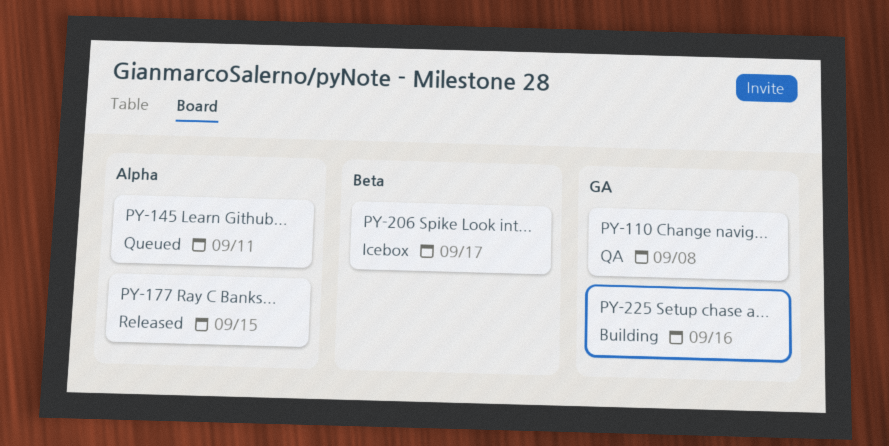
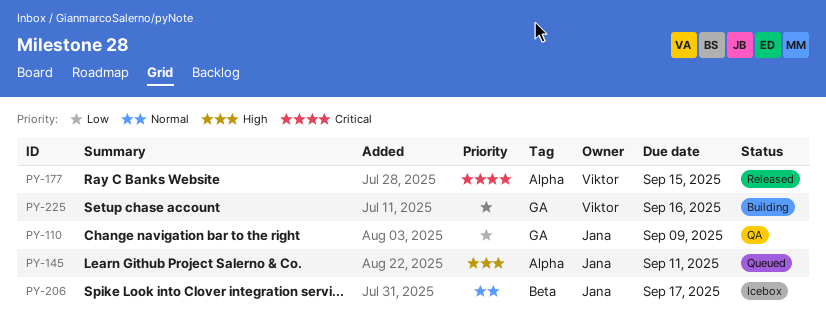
PY-110, due: Sep 8 -> Sep 9

